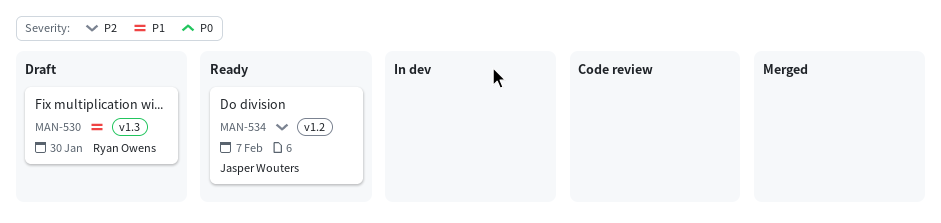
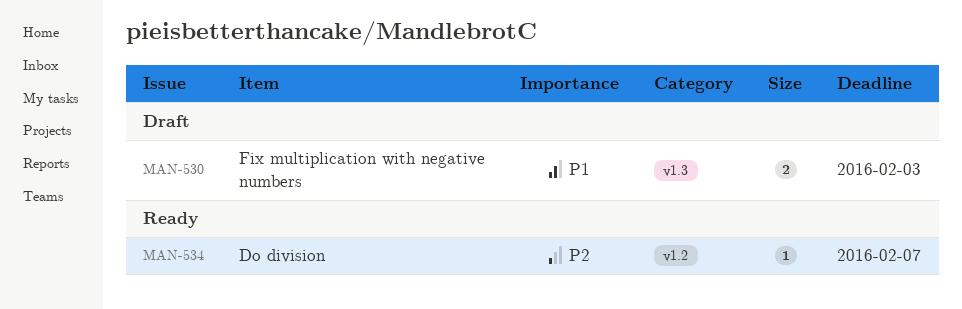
MAN-530, due: Jan 30 -> Feb 3

